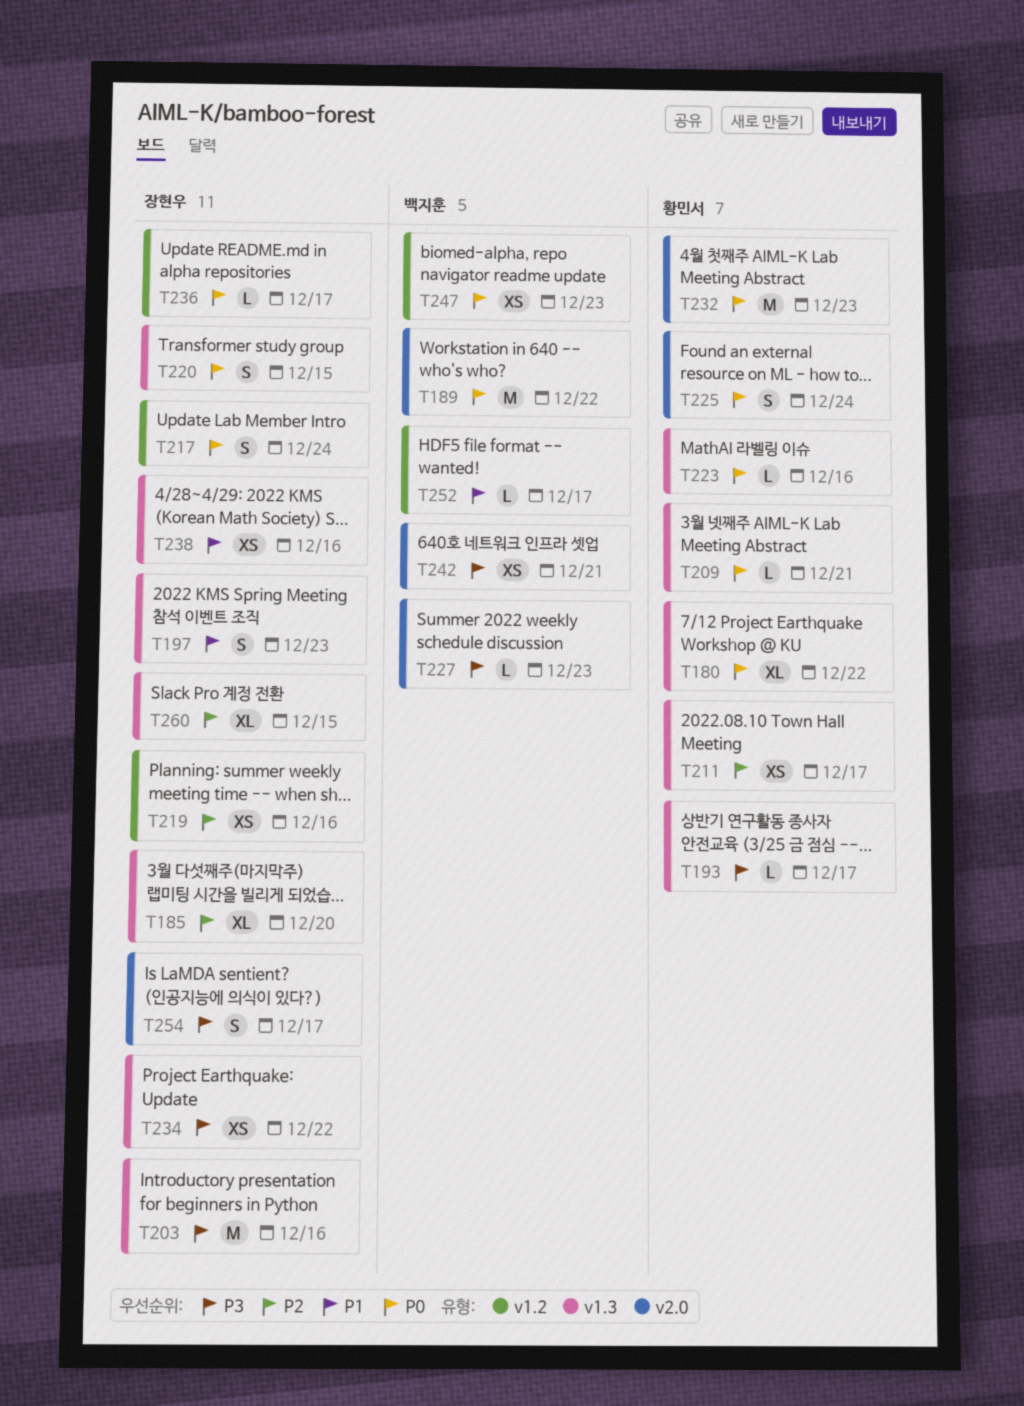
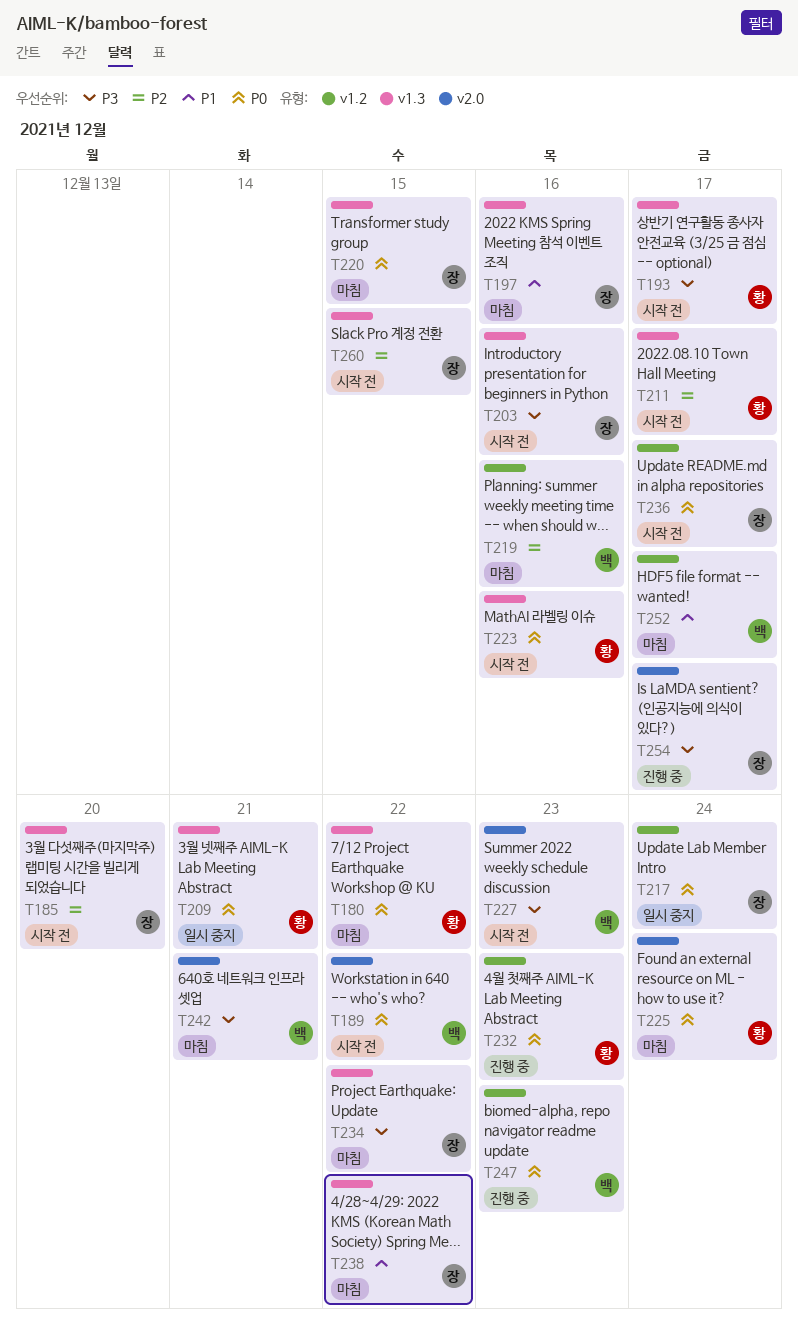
T197, due: Dec 23 -> Dec 16
T219, owner: 장현우 -> 백지훈
T232, label: v2.0 -> v1.2
T238, due: Dec 16 -> Dec 22

